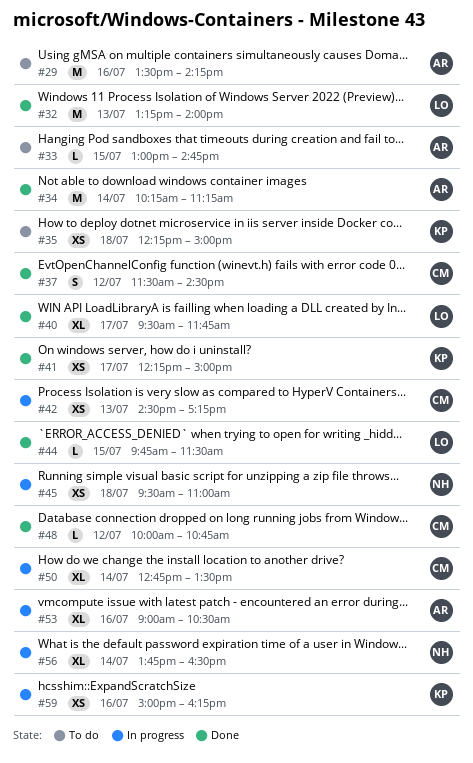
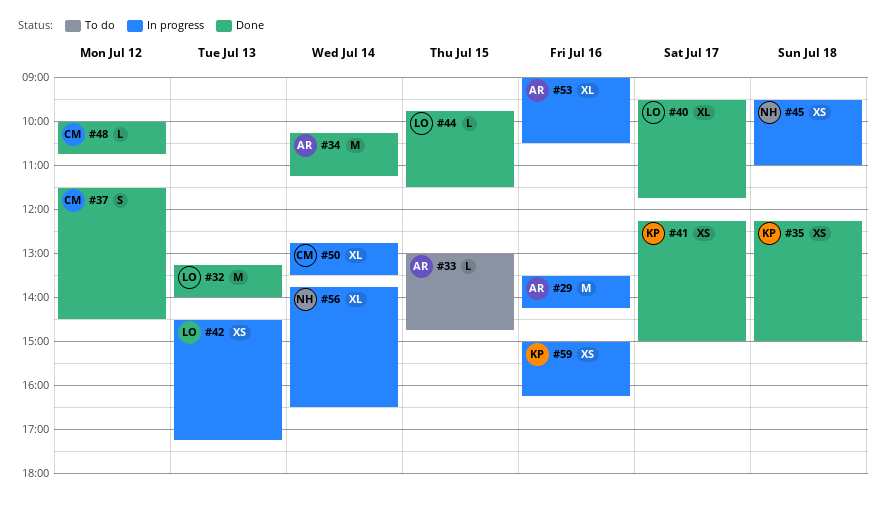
#29, status: To do -> In progress
#35, status: To do -> Done
#42, owner: CM -> LO

